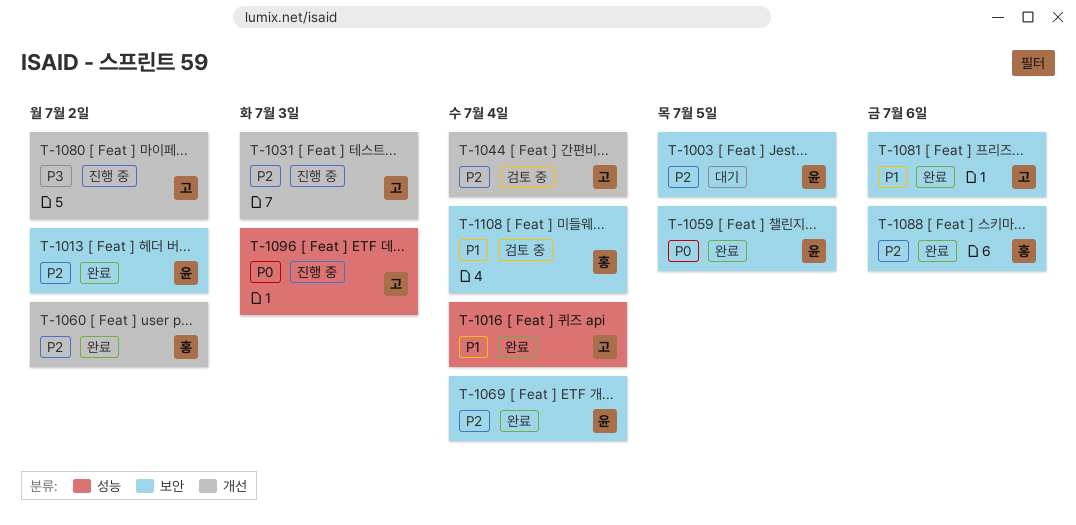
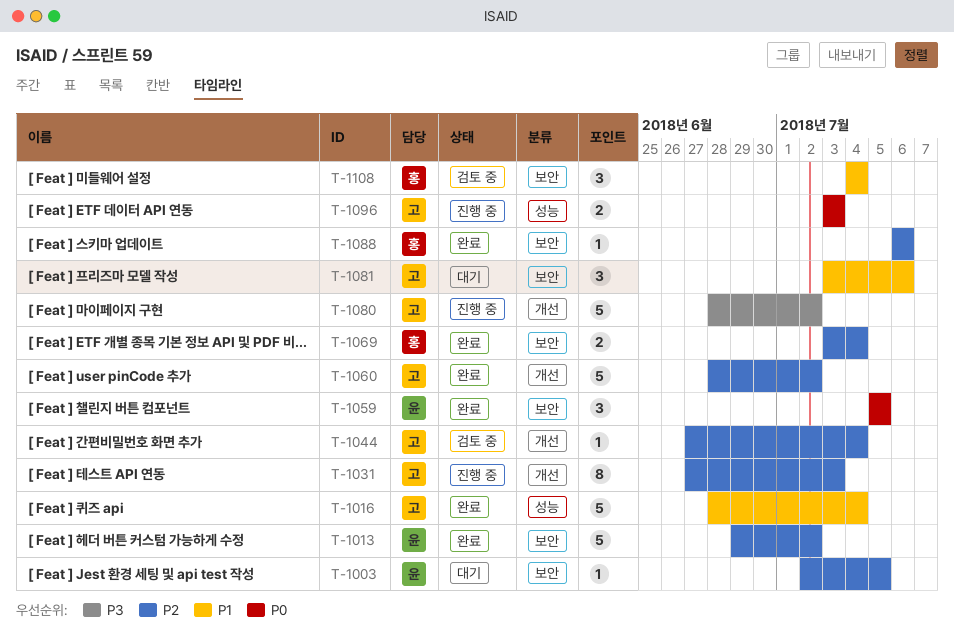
T-1060, owner: 홍 -> 고
T-1069, owner: 윤 -> 홍
T-1081, status: 완료 -> 대기

